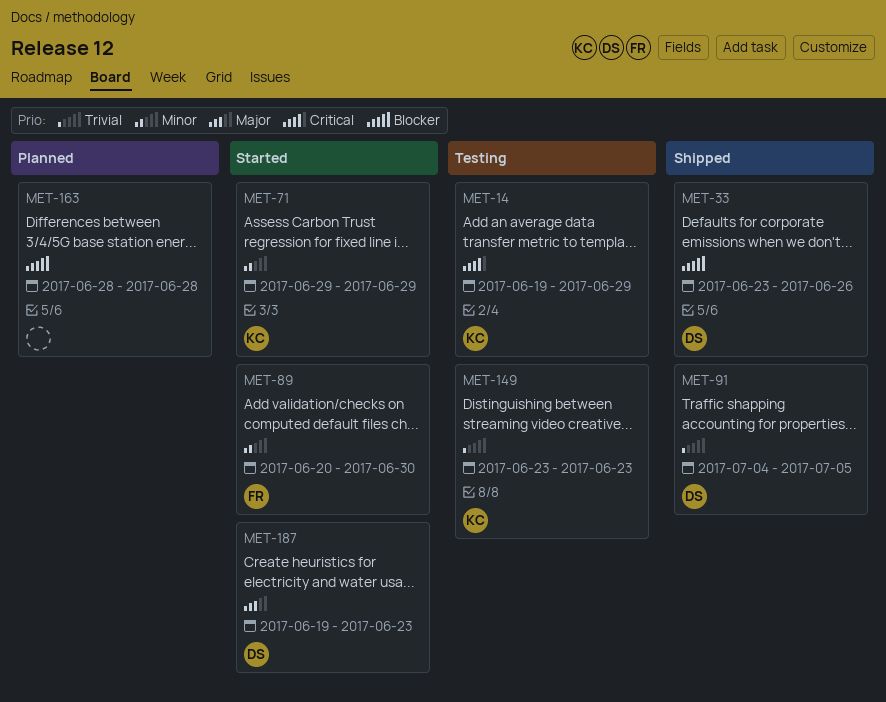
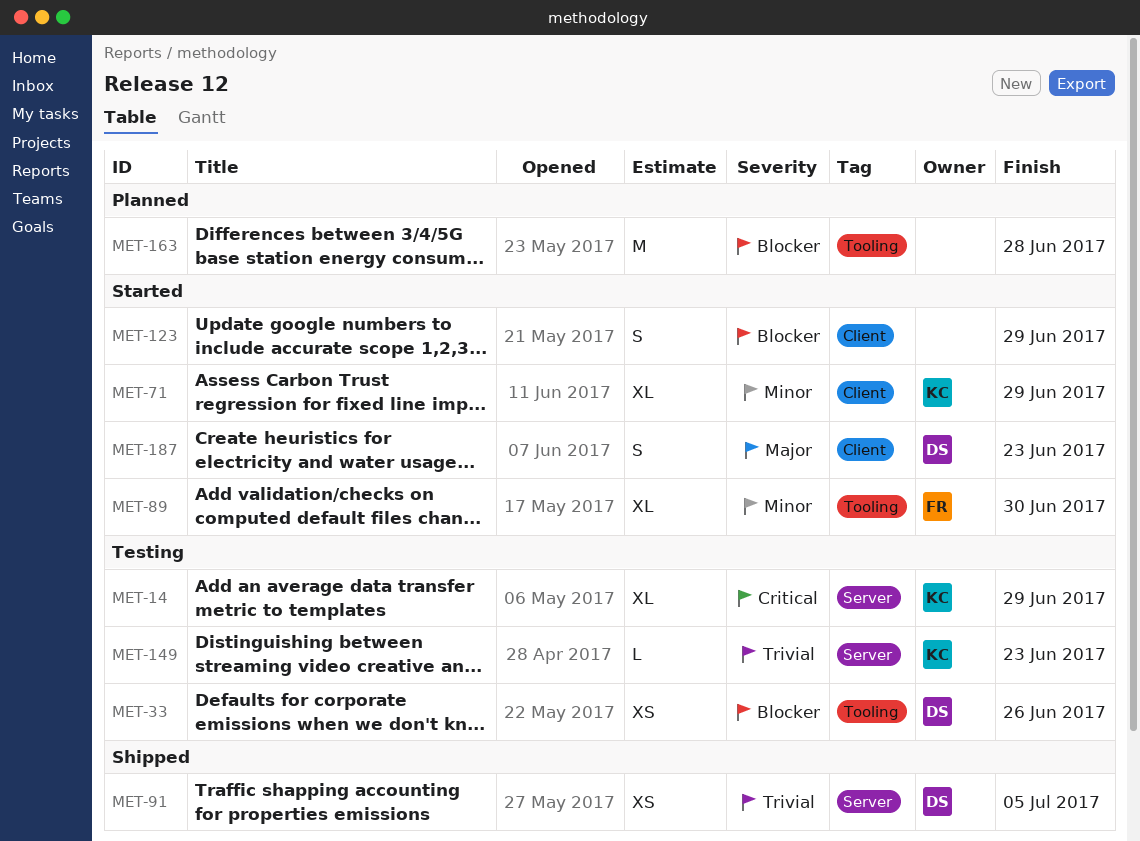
MET-33, status: Shipped -> Testing
MET-123: none -> present

